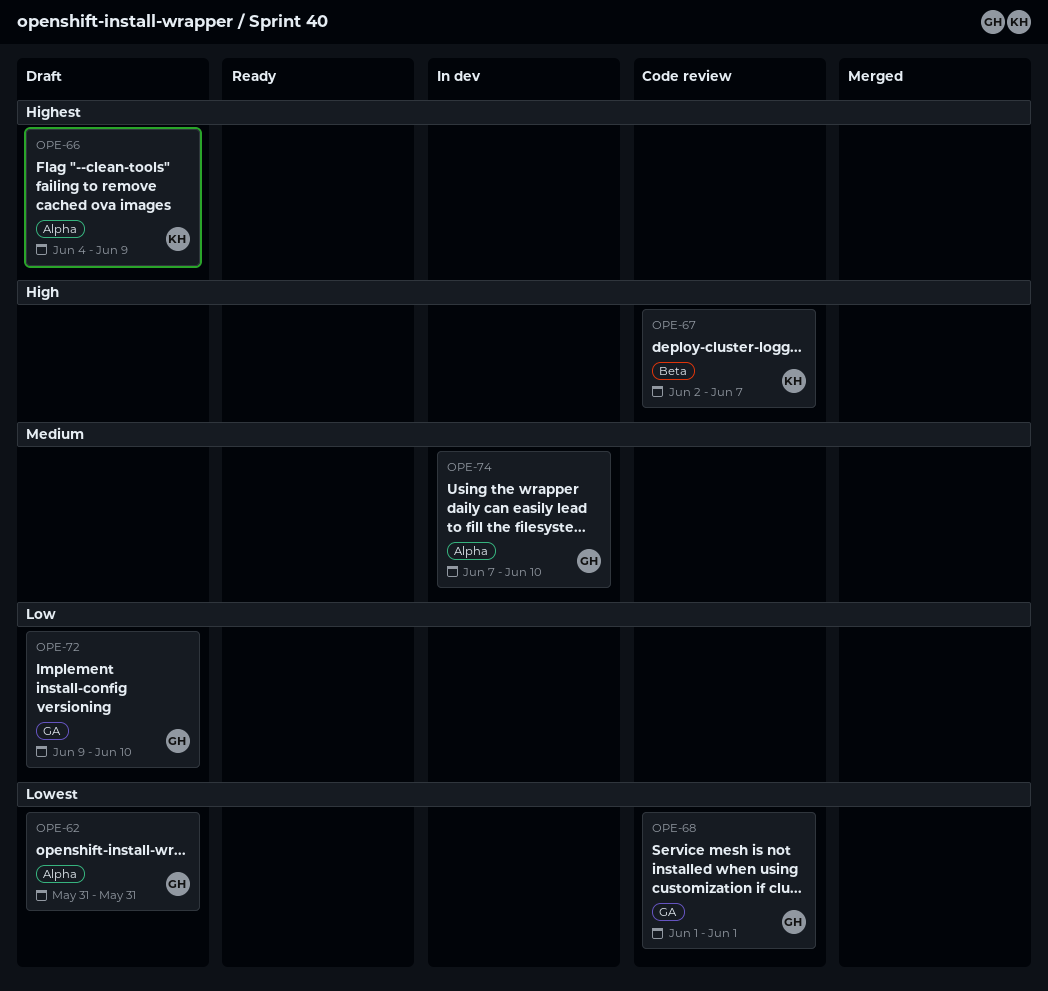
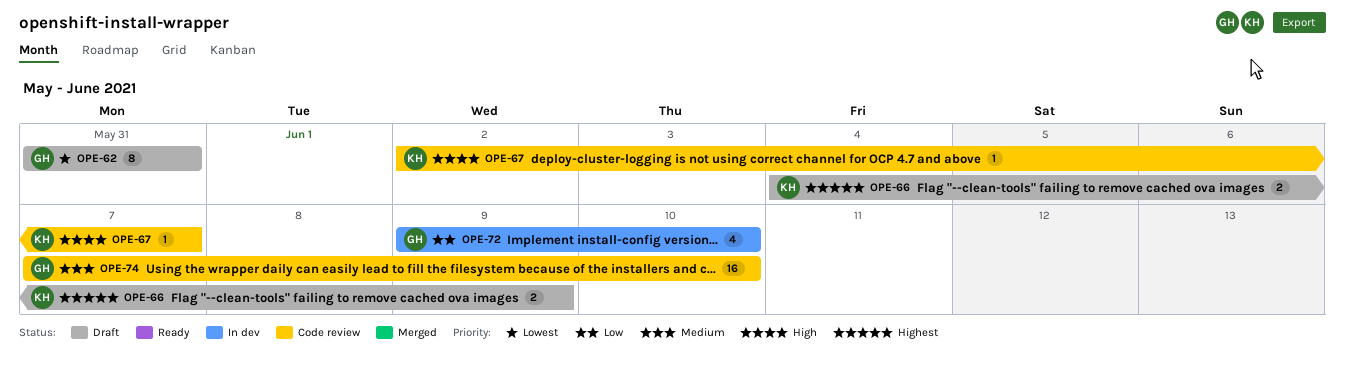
OPE-68: present -> none
OPE-72, status: Draft -> In dev
OPE-74, status: In dev -> Code review

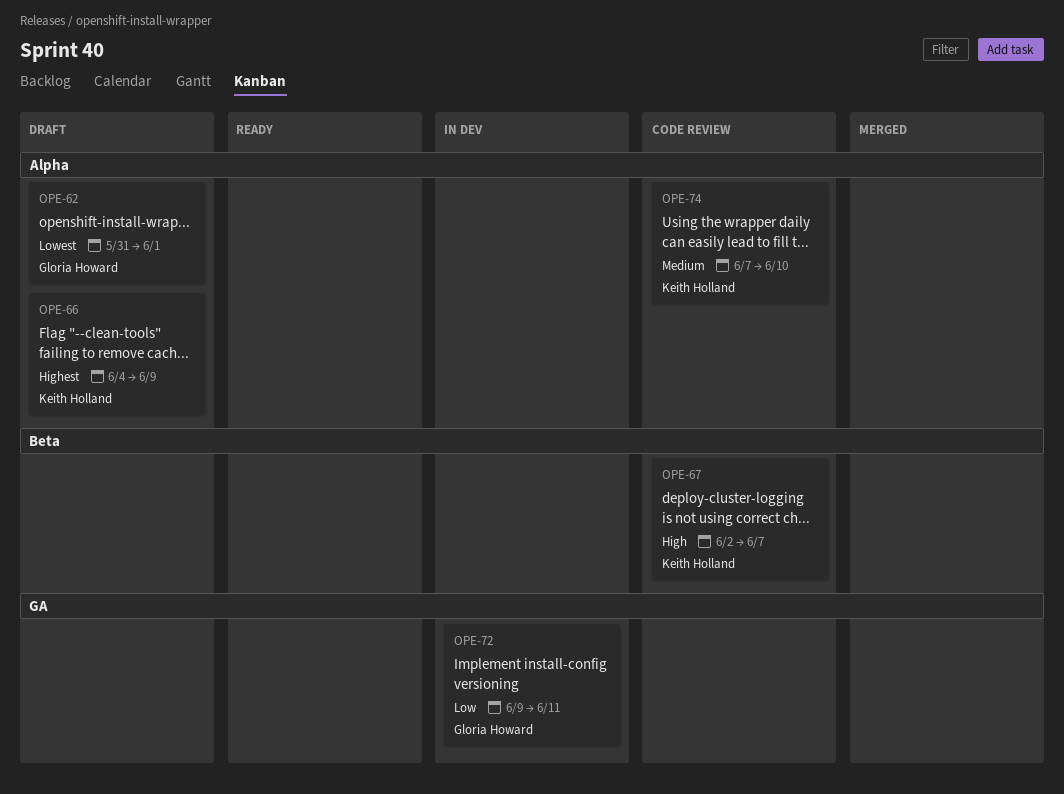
OPE-62, due: May 31 -> Jun 1
OPE-72, due: Jun 10 -> Jun 11
OPE-74, owner: Gloria Howard -> Keith Holland

